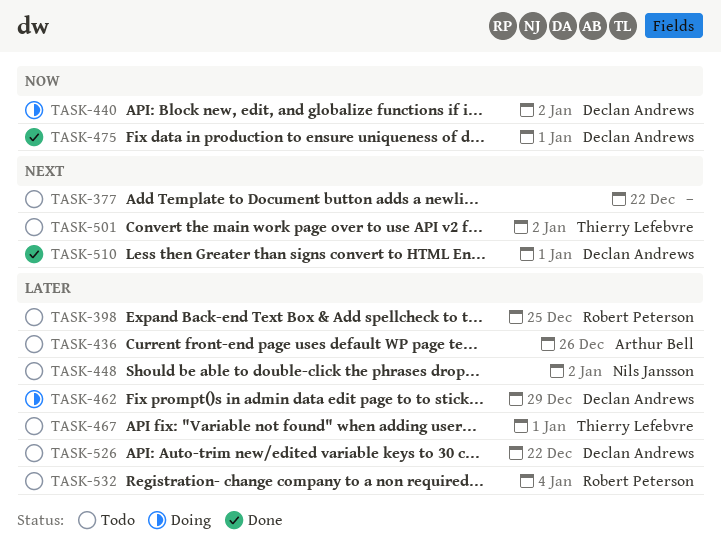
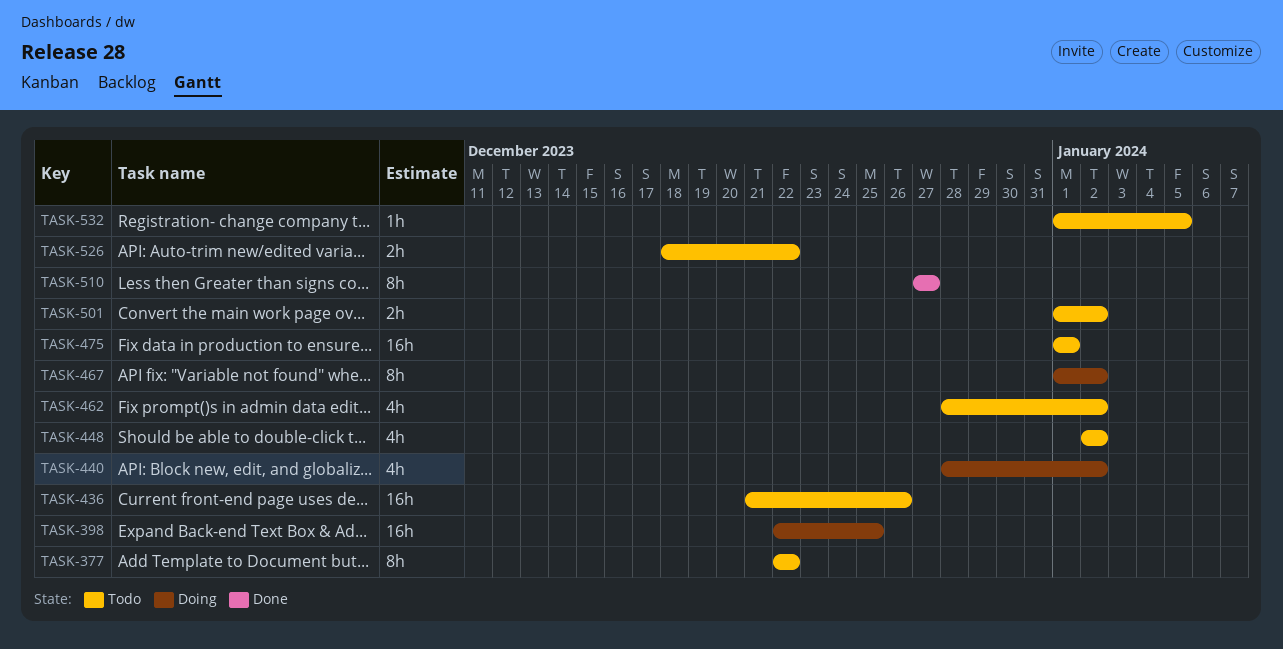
TASK-398, status: Todo -> Doing
TASK-462, status: Doing -> Todo
TASK-462, due: Dec 29 -> Jan 2
TASK-467, status: Todo -> Doing
TASK-467, due: Jan 1 -> Jan 2
TASK-475, status: Done -> Todo
TASK-510, due: Jan 1 -> Dec 27
TASK-532, due: Jan 4 -> Jan 5

